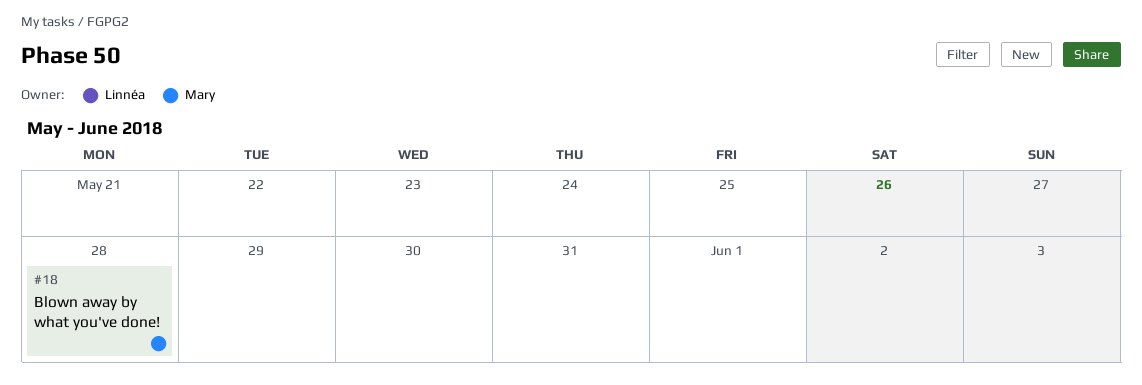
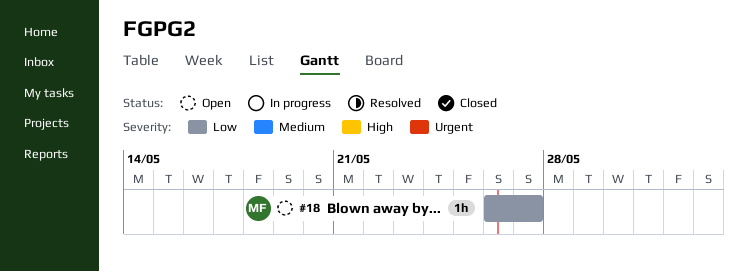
#18, due: May 28 -> May 27

